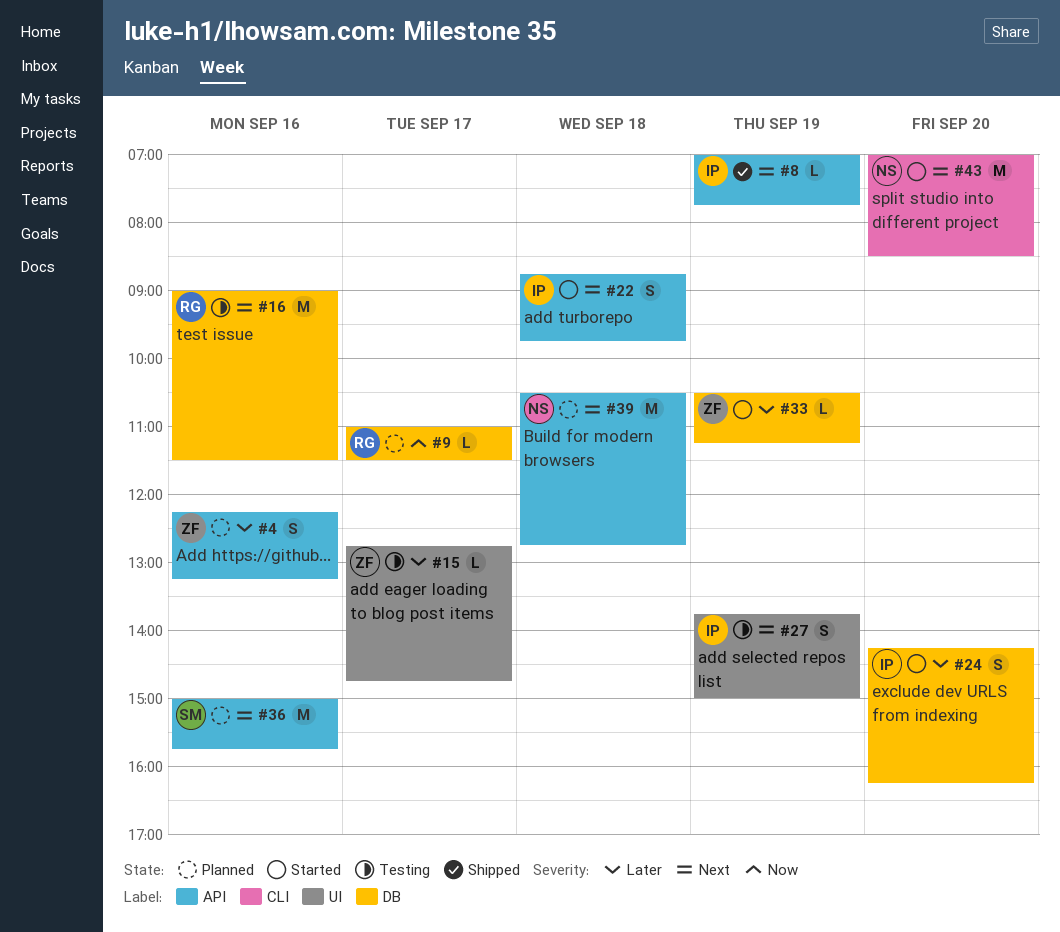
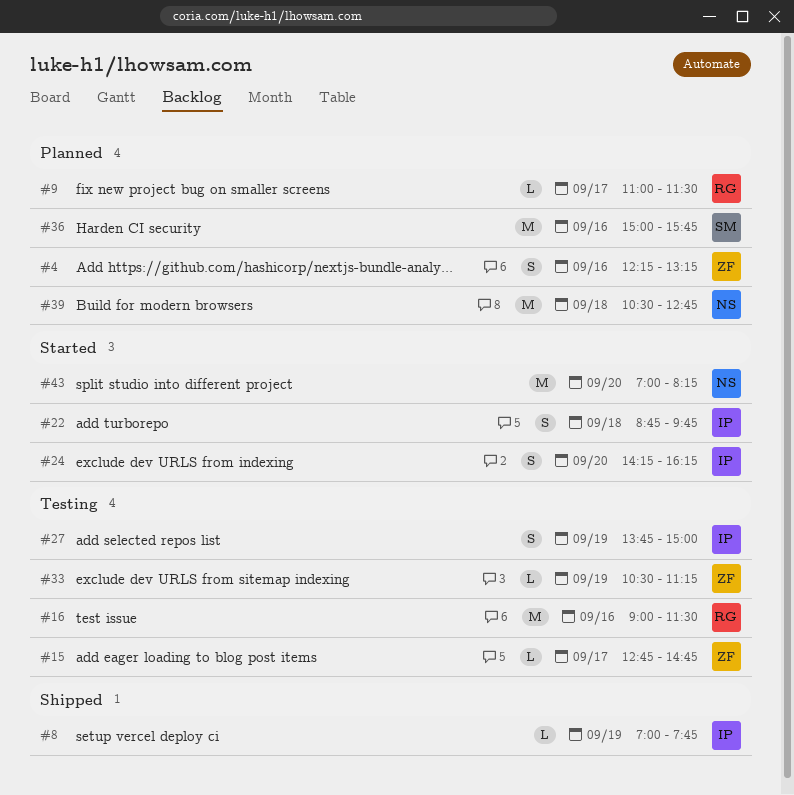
#33, status: Started -> Testing
#43, ends: 08:30 -> 08:15

